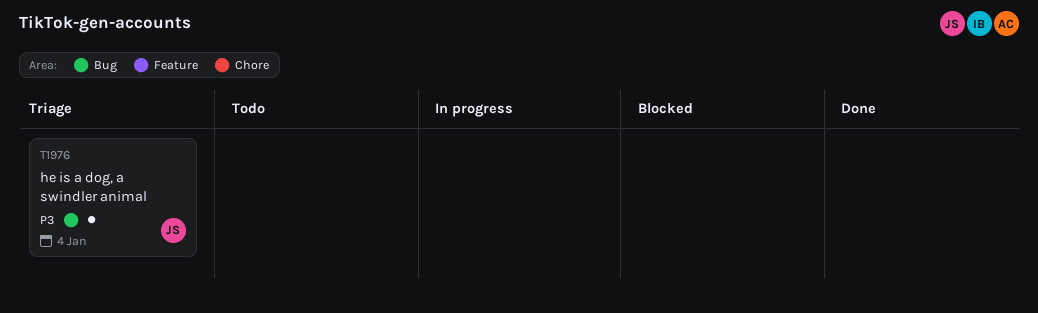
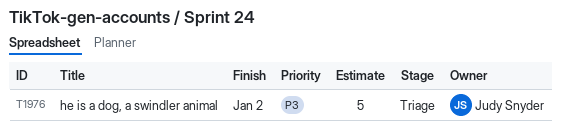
T1976, estimate: 1 -> 5
T1976, due: Jan 4 -> Jan 2

